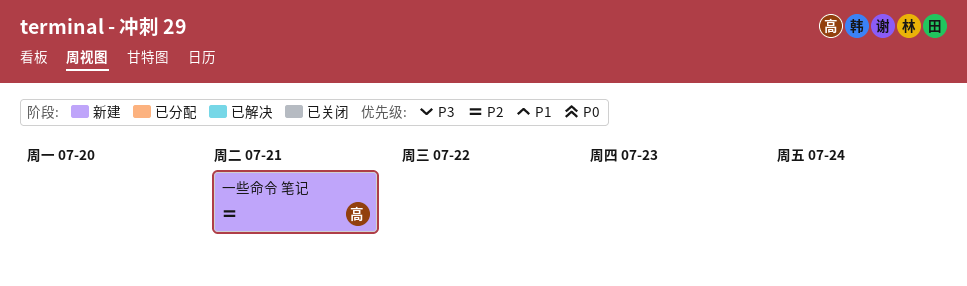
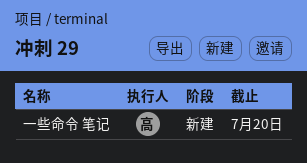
一些命令 笔记, due: Jul 21 -> Jul 20

